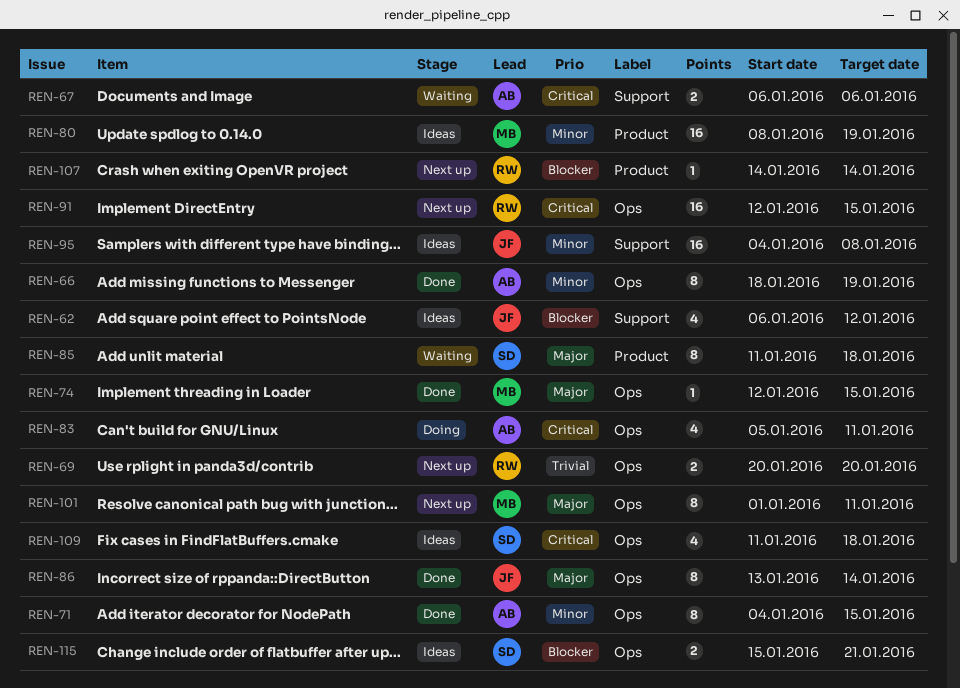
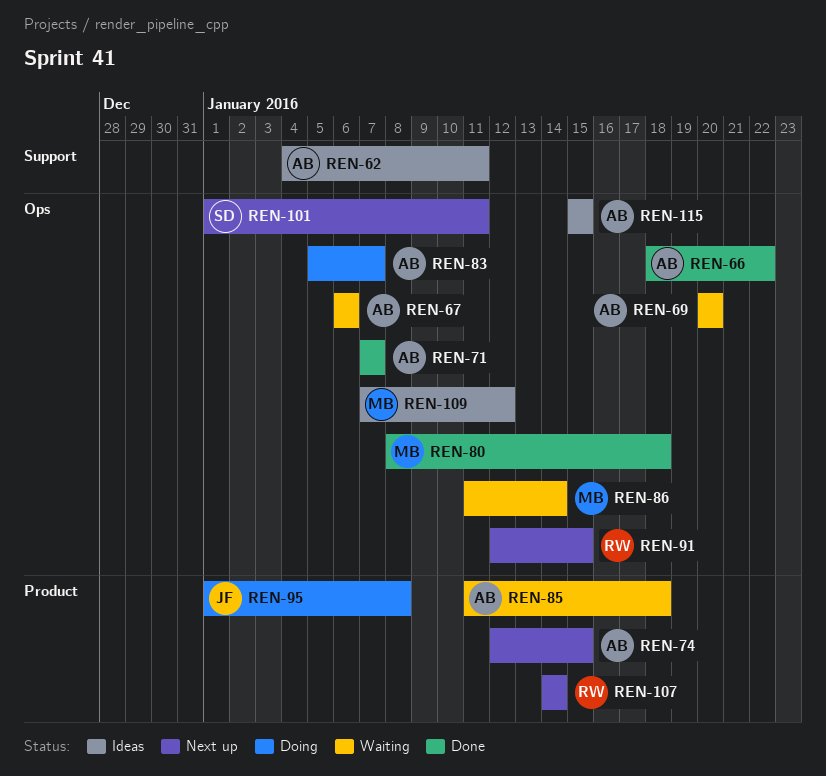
REN-62, owner: JF -> AB
REN-62, start: Jan 6 -> Jan 4
REN-62, due: Jan 12 -> Jan 11
REN-66, due: Jan 19 -> Jan 22
REN-67, label: Support -> Ops
REN-69, status: Next up -> Waiting
REN-69, owner: RW -> AB
REN-71, start: Jan 4 -> Jan 7
REN-71, due: Jan 15 -> Jan 7
REN-74, status: Done -> Next up
REN-74, owner: MB -> AB
REN-74, label: Ops -> Product
REN-80, status: Ideas -> Done
REN-80, label: Product -> Ops
REN-80, due: Jan 19 -> Jan 18
REN-83, due: Jan 11 -> Jan 7
REN-85, owner: SD -> AB
REN-86, status: Done -> Waiting
REN-86, owner: JF -> MB
REN-86, start: Jan 13 -> Jan 11
REN-95, status: Ideas -> Doing
REN-95, label: Support -> Product
REN-95, start: Jan 4 -> Jan 1
REN-101, owner: MB -> SD
REN-109, owner: SD -> MB
REN-109, start: Jan 11 -> Jan 7
REN-109, due: Jan 18 -> Jan 12
REN-115, owner: SD -> AB
REN-115, due: Jan 21 -> Jan 15

